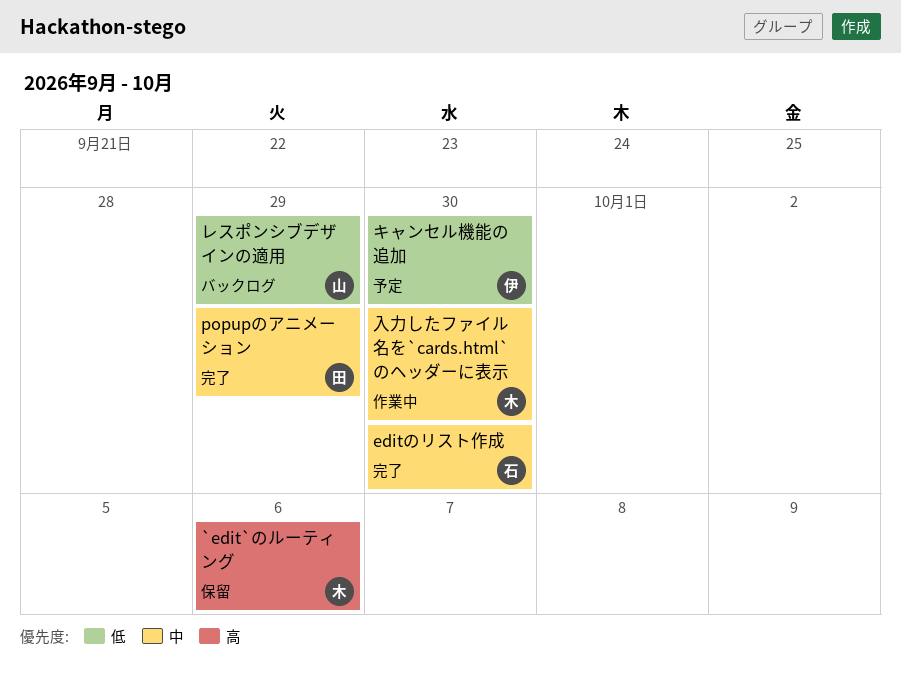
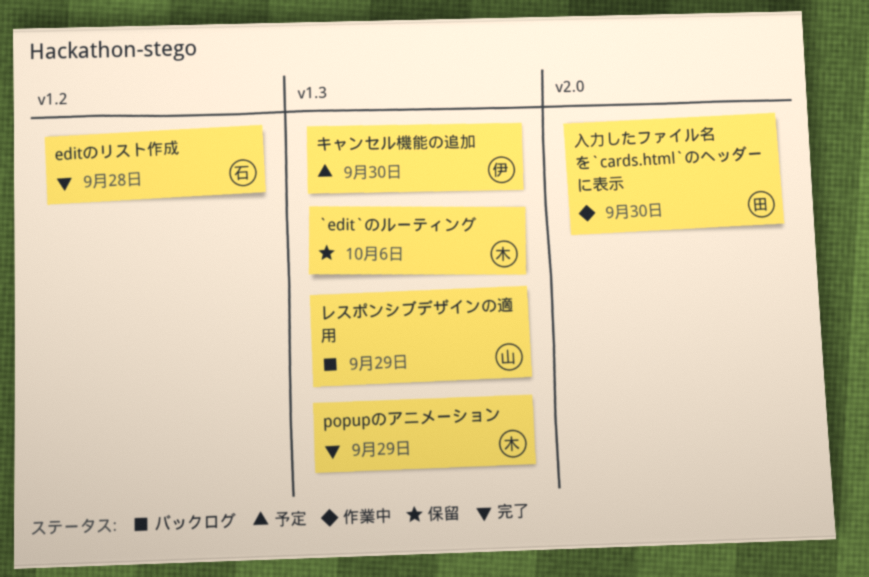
editのリスト作成, due: Sep 30 -> Sep 28
popupのアニメーション, owner: 田 -> 木
入力したファイル名を`cards.html`のヘッダーに表示, owner: 木 -> 田

